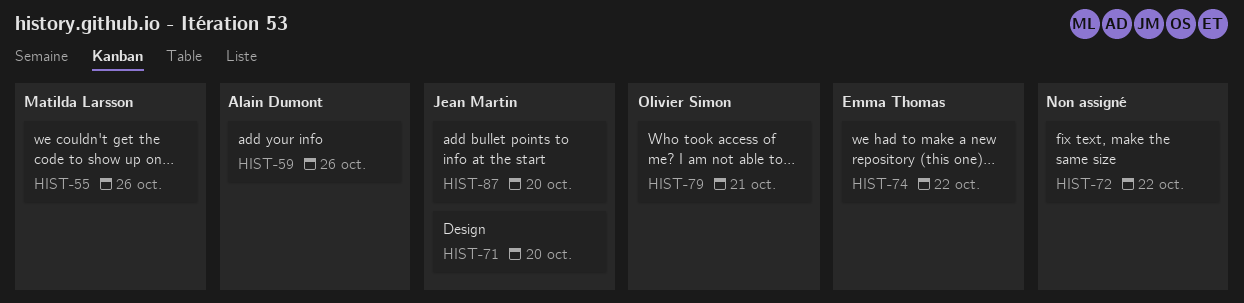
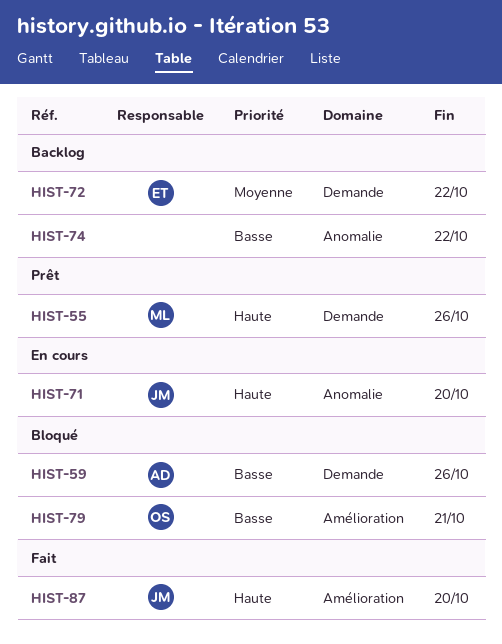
HIST-72, owner: none -> Emma Thomas
HIST-74, owner: Emma Thomas -> none

